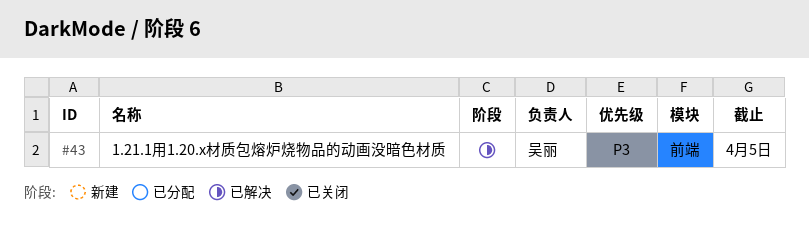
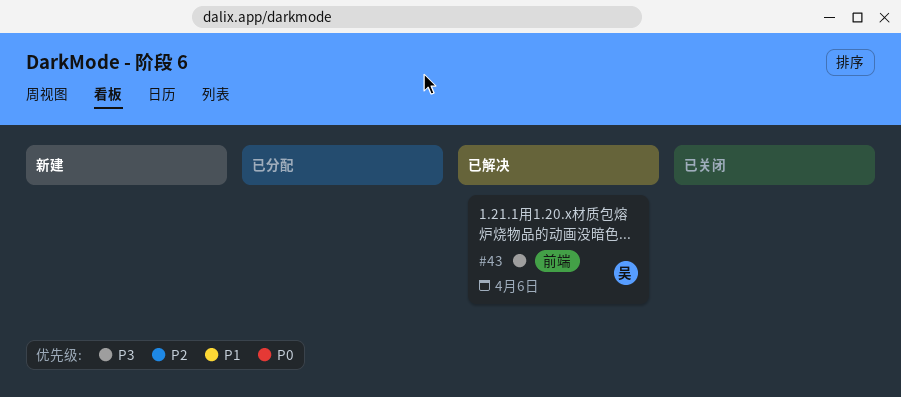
#43, due: Apr 5 -> Apr 6

